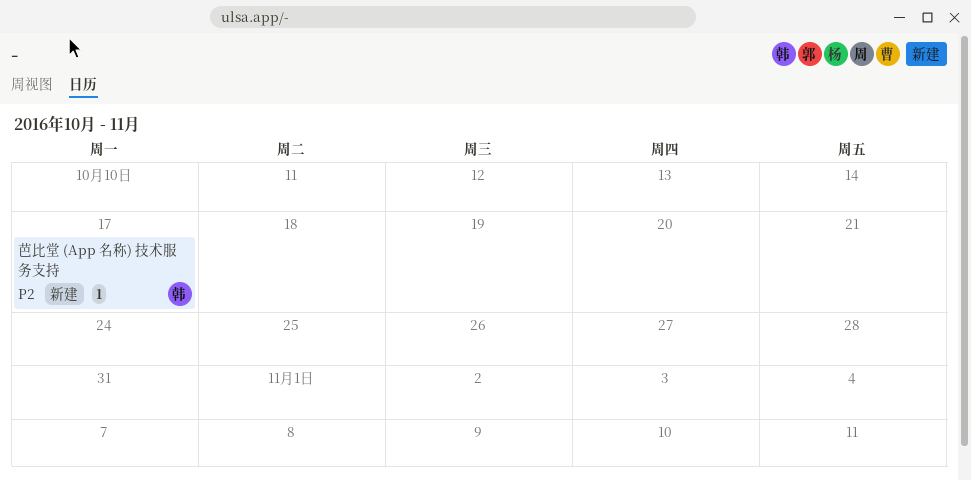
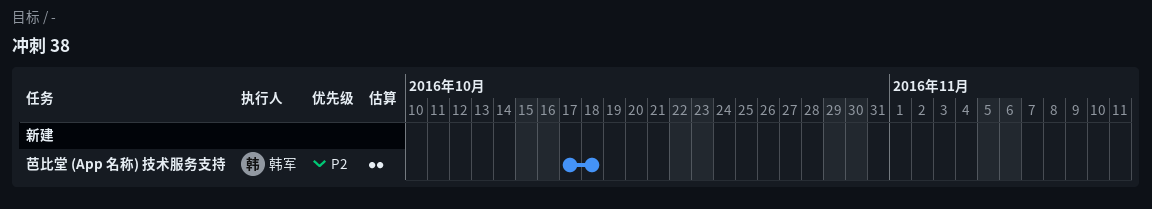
芭比堂 (App 名称) 技术服务支持, estimate: 1 -> 2
芭比堂 (App 名称) 技术服务支持, due: Oct 17 -> Oct 18

